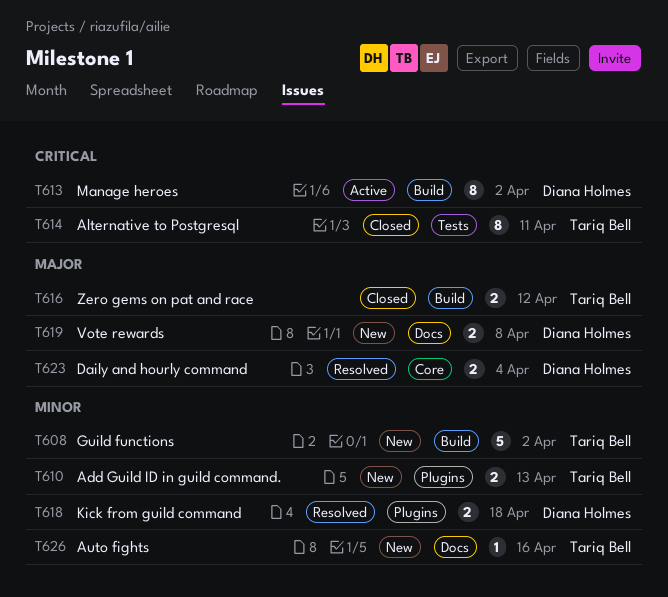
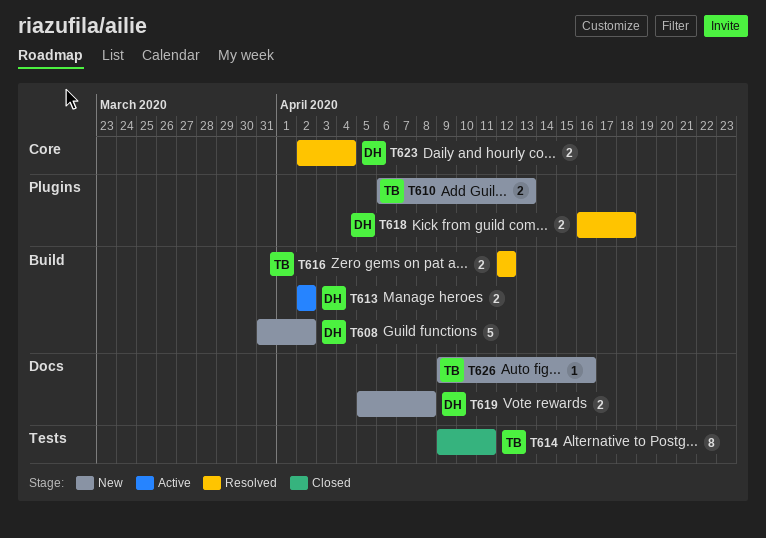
T608, owner: Tariq Bell -> Diana Holmes
T613, estimate: 8 -> 2
T616, status: Closed -> Resolved

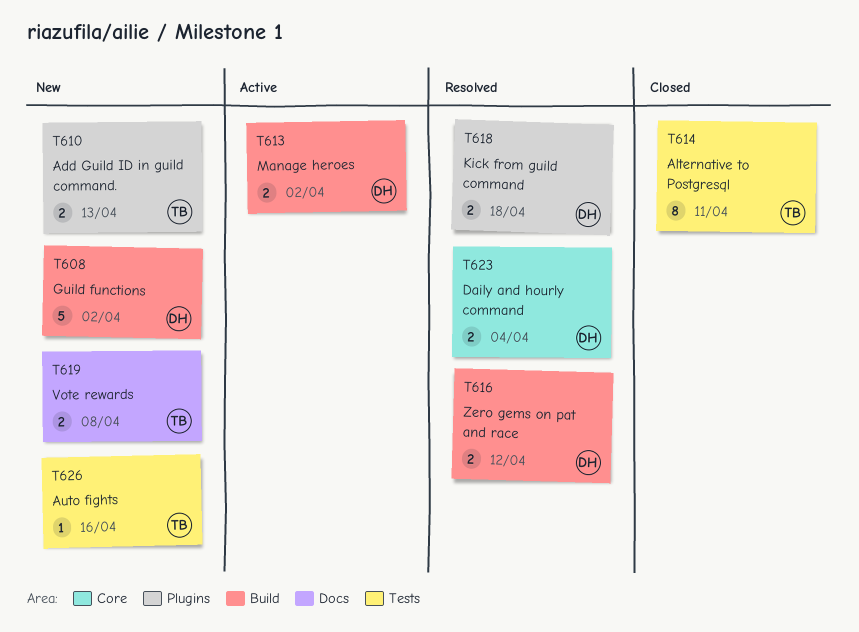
T616, owner: TB -> DH
T619, owner: DH -> TB
T626, label: Docs -> Tests

